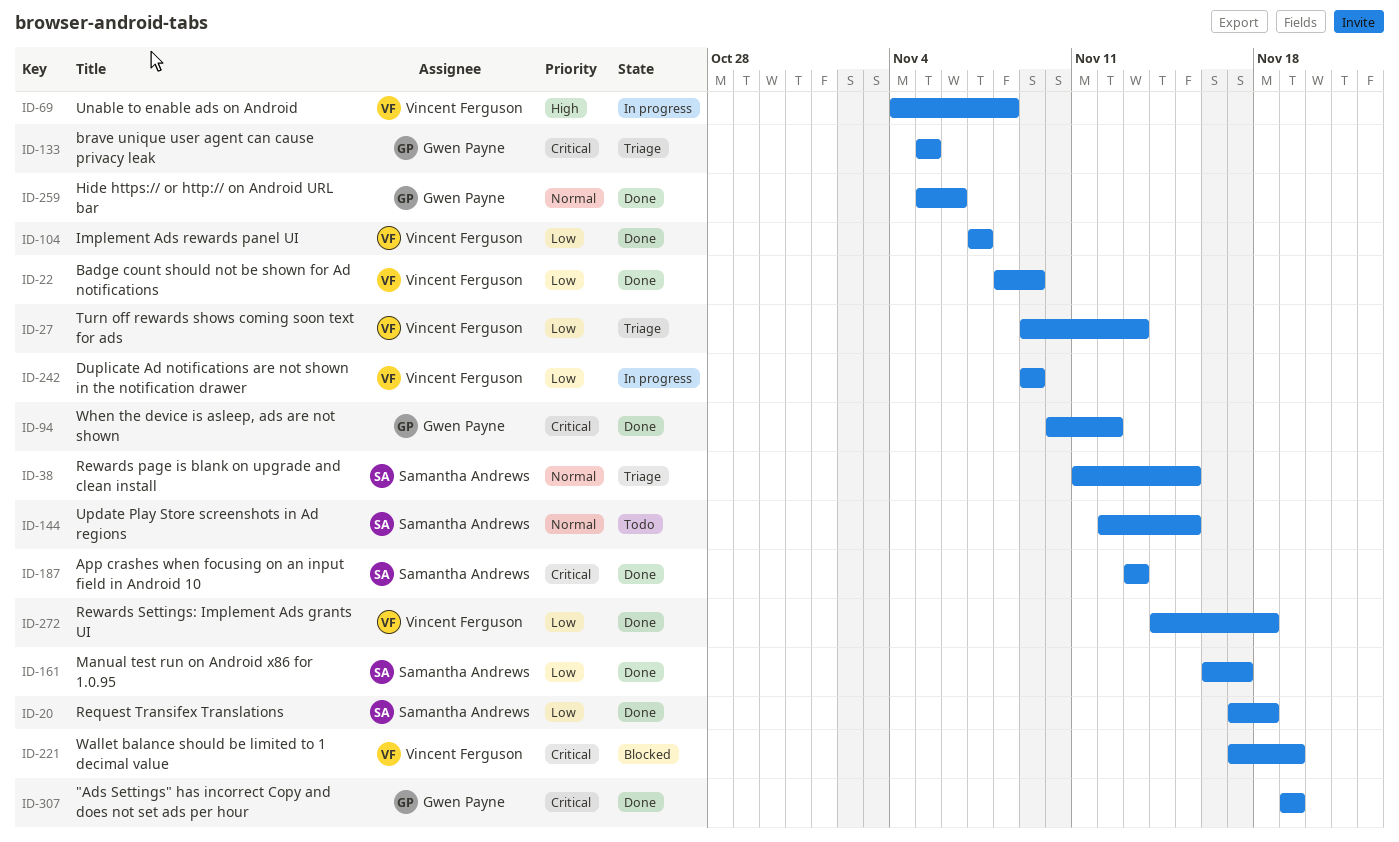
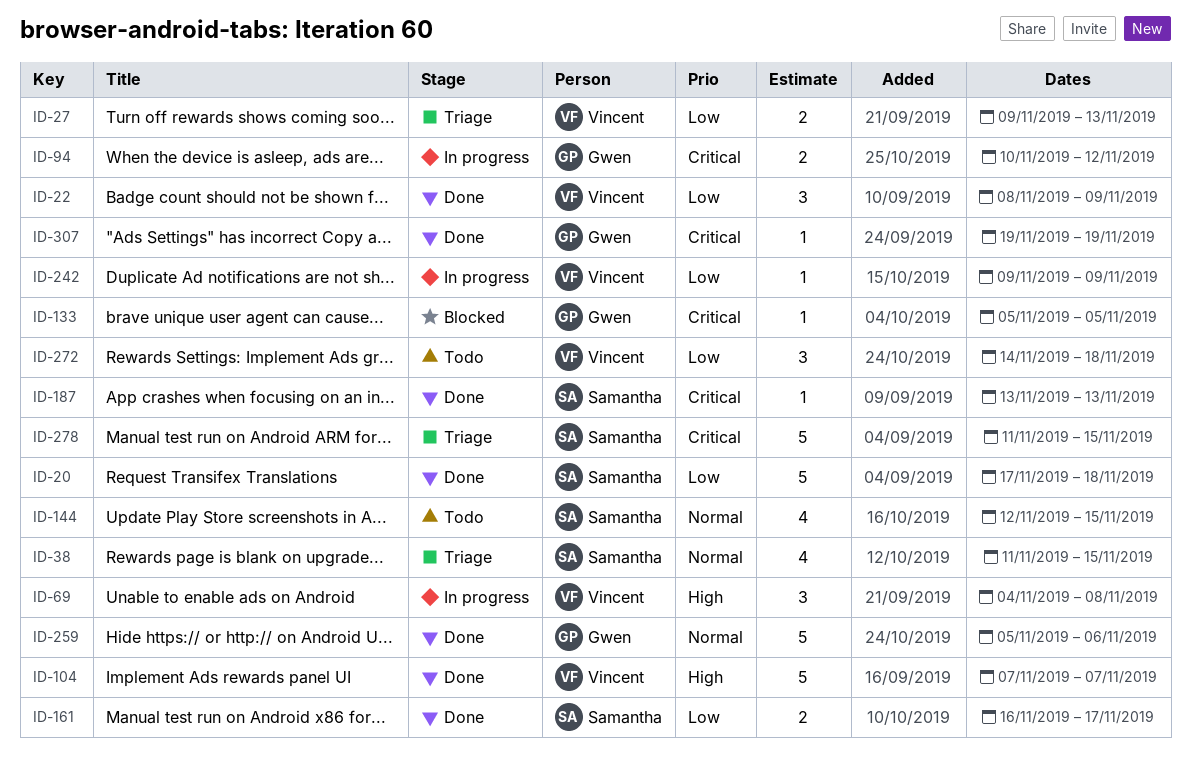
ID-94, status: Done -> In progress
ID-104, priority: Low -> High
ID-133, status: Triage -> Blocked
ID-221: present -> none
ID-272, status: Done -> Todo
ID-278: none -> present

